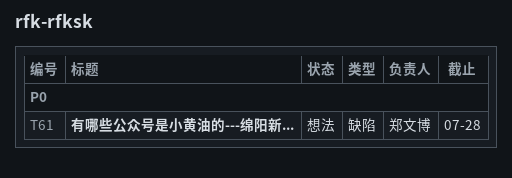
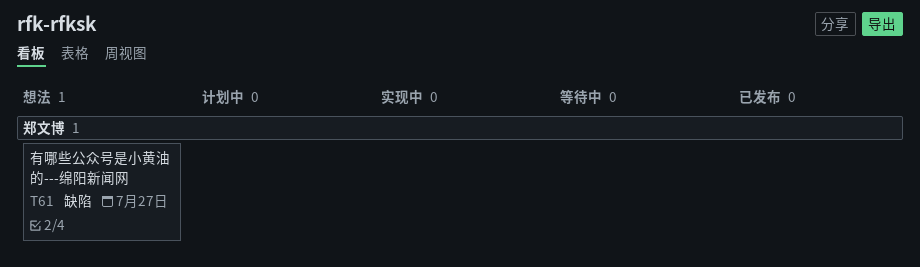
T61, due: Jul 28 -> Jul 27

